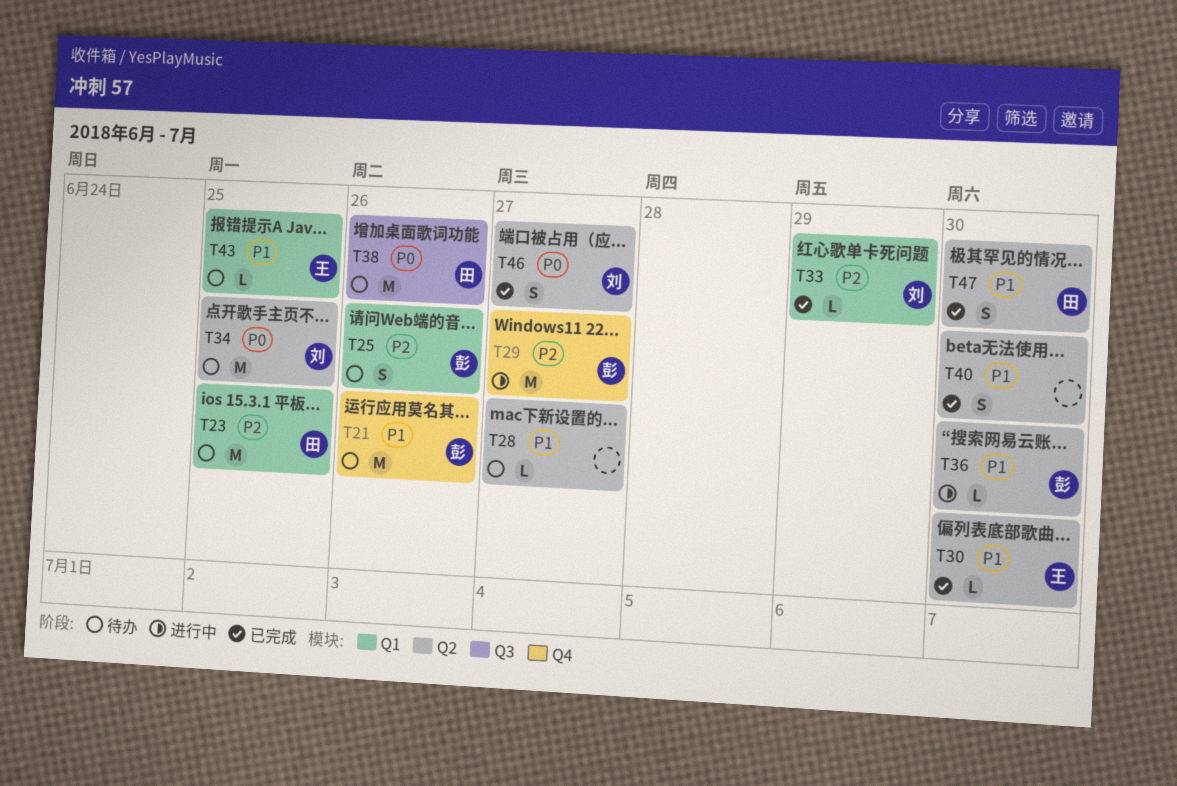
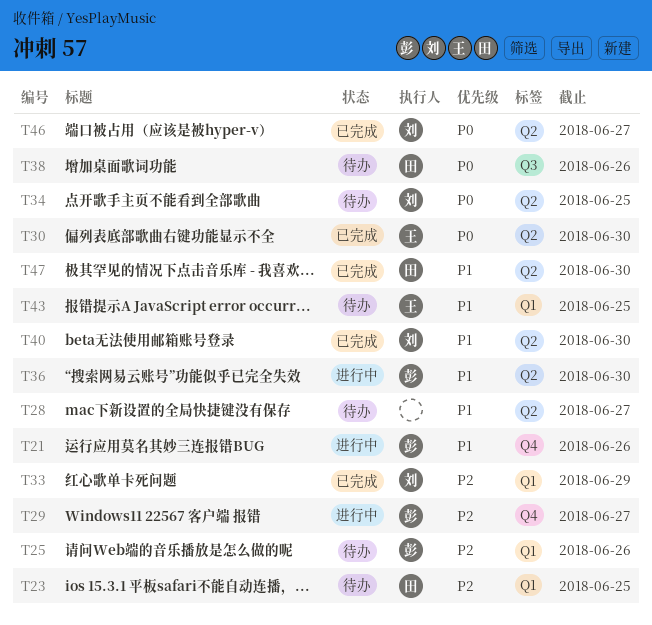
T21, status: 待办 -> 进行中
T30, priority: P1 -> P0
T40, owner: none -> 刘

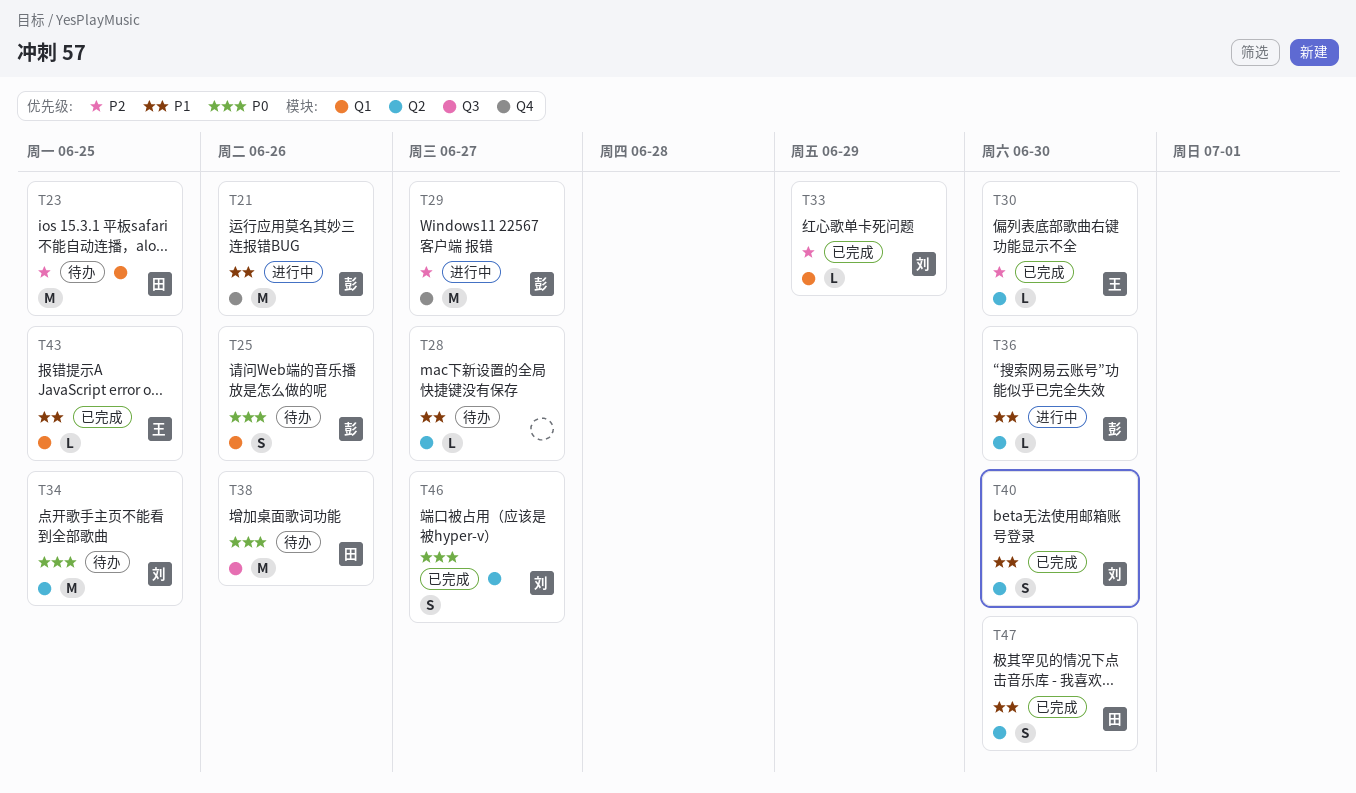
T25, priority: P2 -> P0
T30, priority: P0 -> P2
T43, status: 待办 -> 已完成

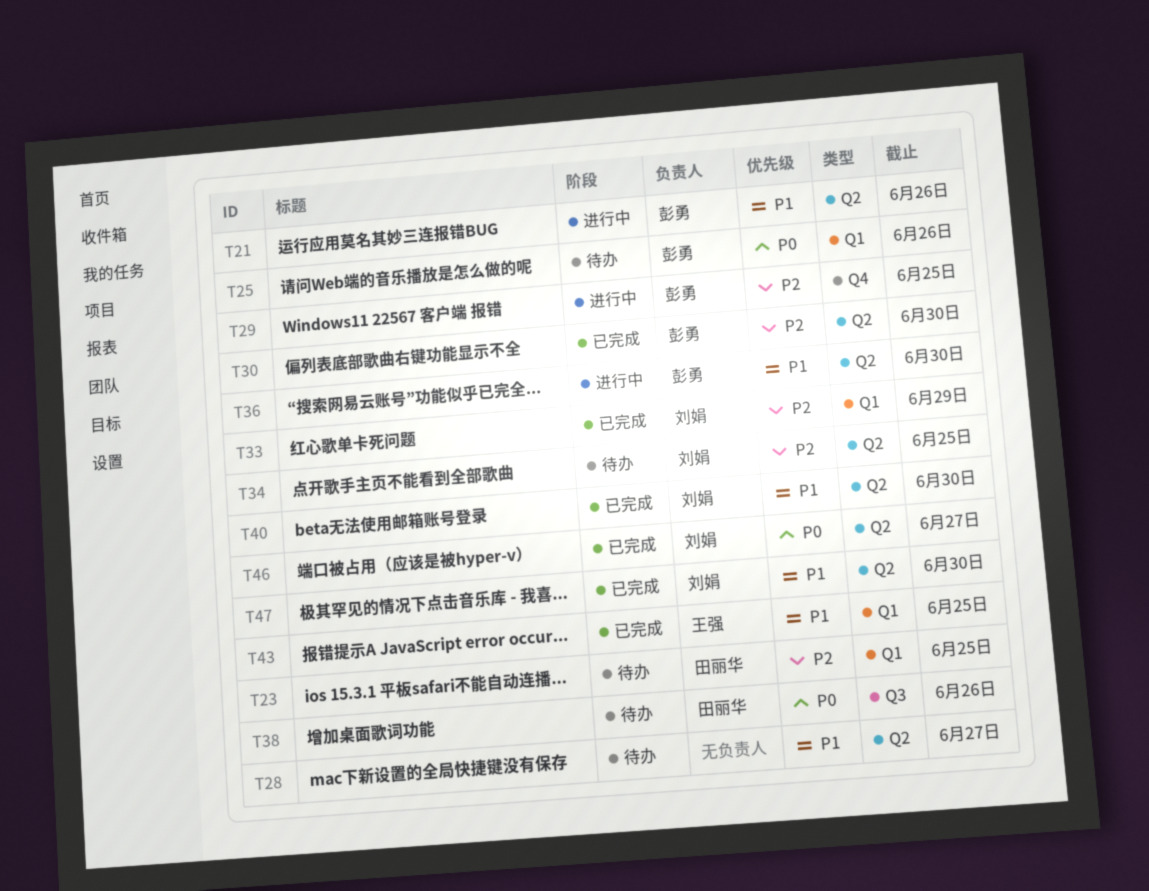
T21, label: Q4 -> Q2
T29, due: Jun 27 -> Jun 25
T30, owner: 王强 -> 彭勇
T34, priority: P0 -> P2
T47, owner: 田丽华 -> 刘娟

